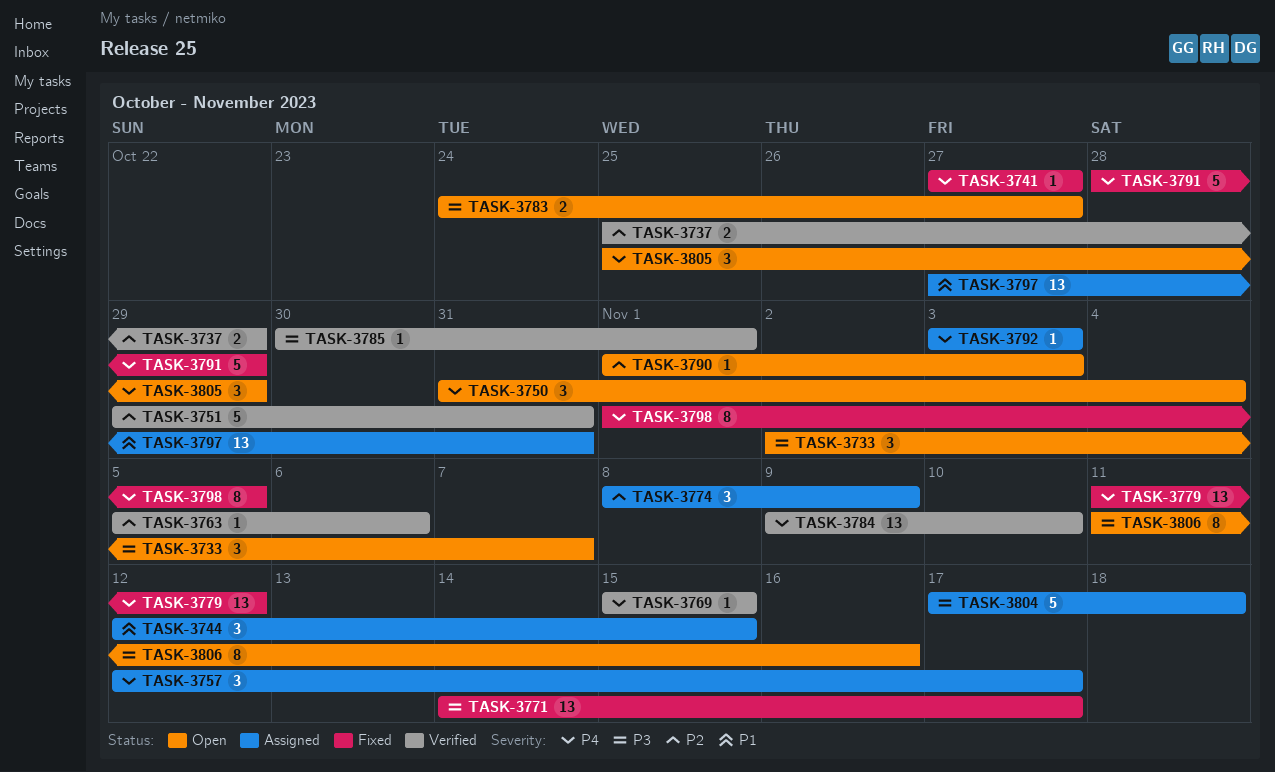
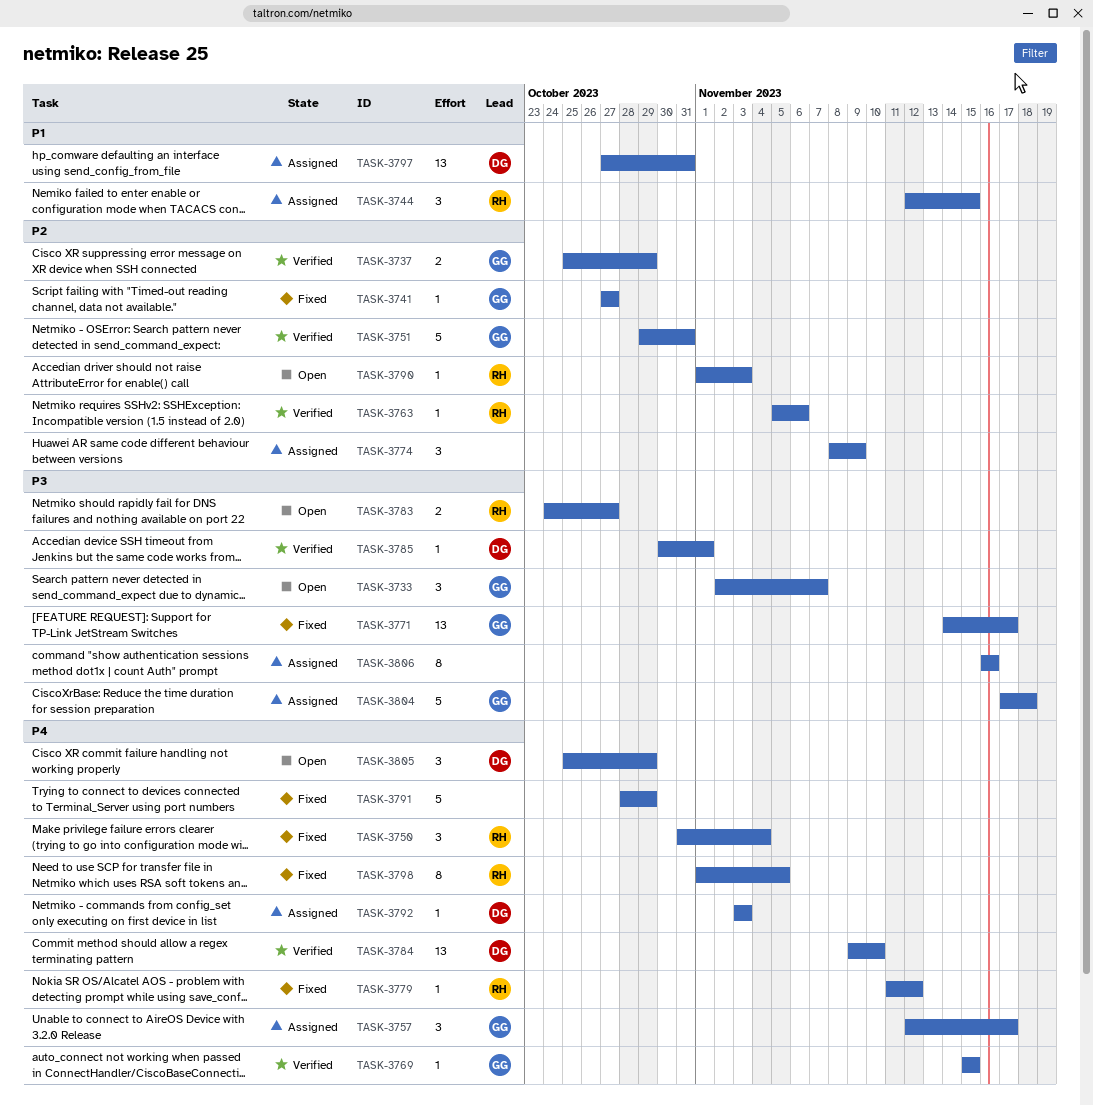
TASK-3741, priority: P4 -> P2
TASK-3750, status: Open -> Fixed
TASK-3779, estimate: 13 -> 1
TASK-3806, status: Open -> Assigned
TASK-3806, start: Nov 11 -> Nov 16

